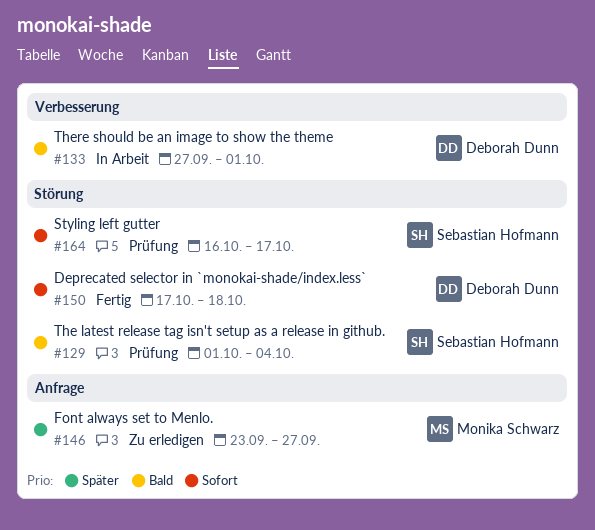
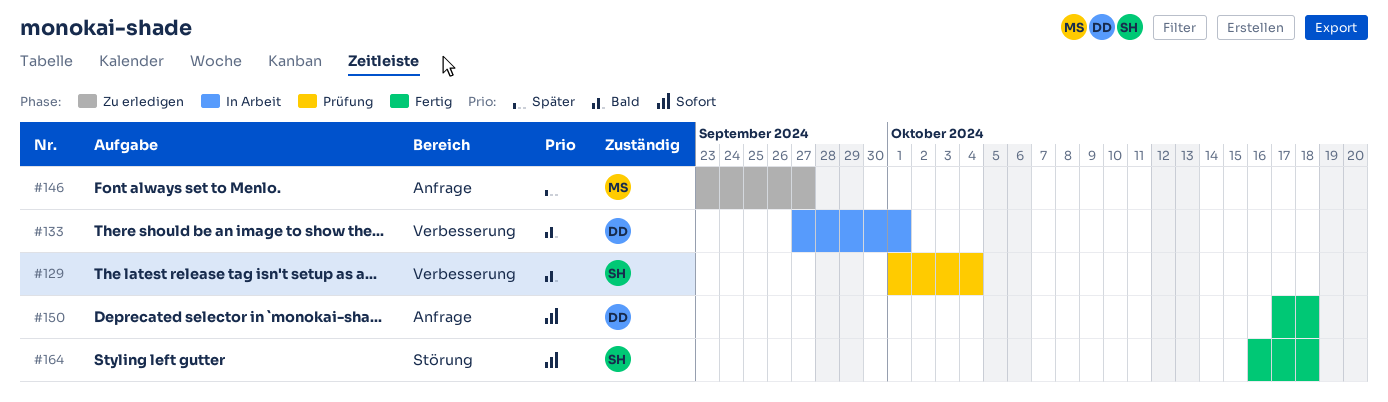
#129, label: Störung -> Verbesserung
#150, label: Störung -> Anfrage
#164, status: Prüfung -> Fertig
#164, due: Oct 17 -> Oct 18

